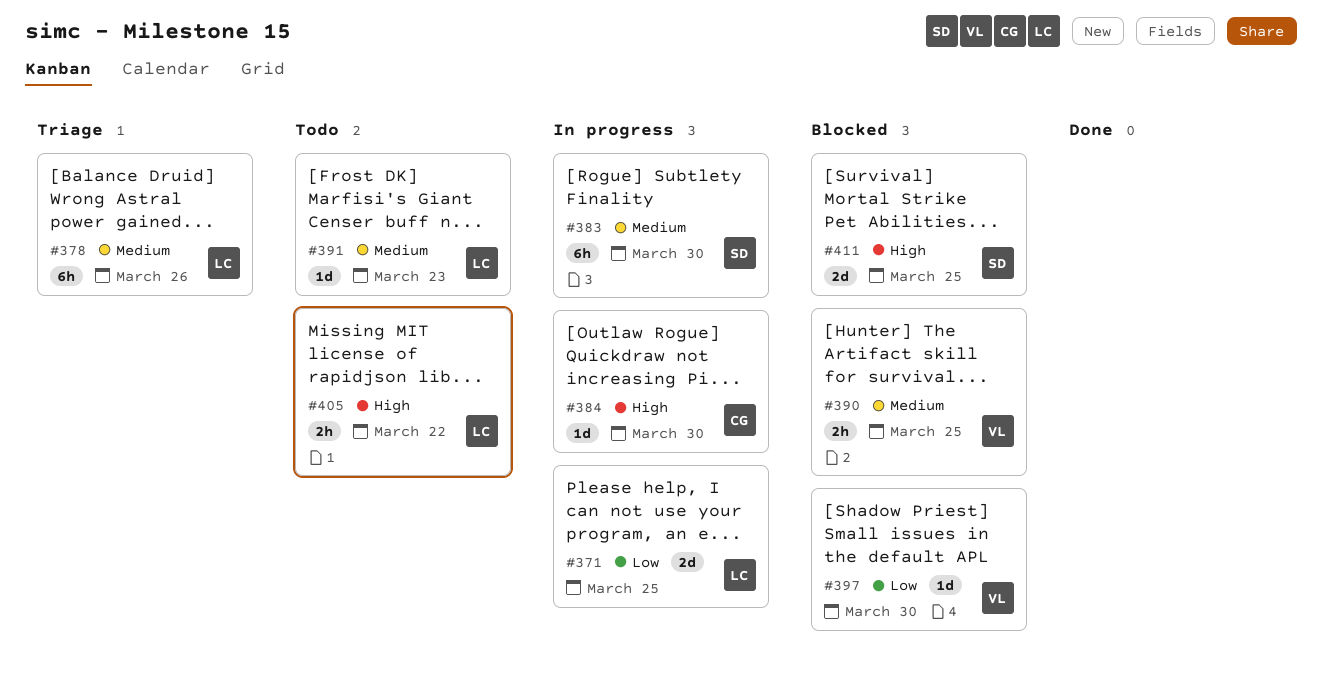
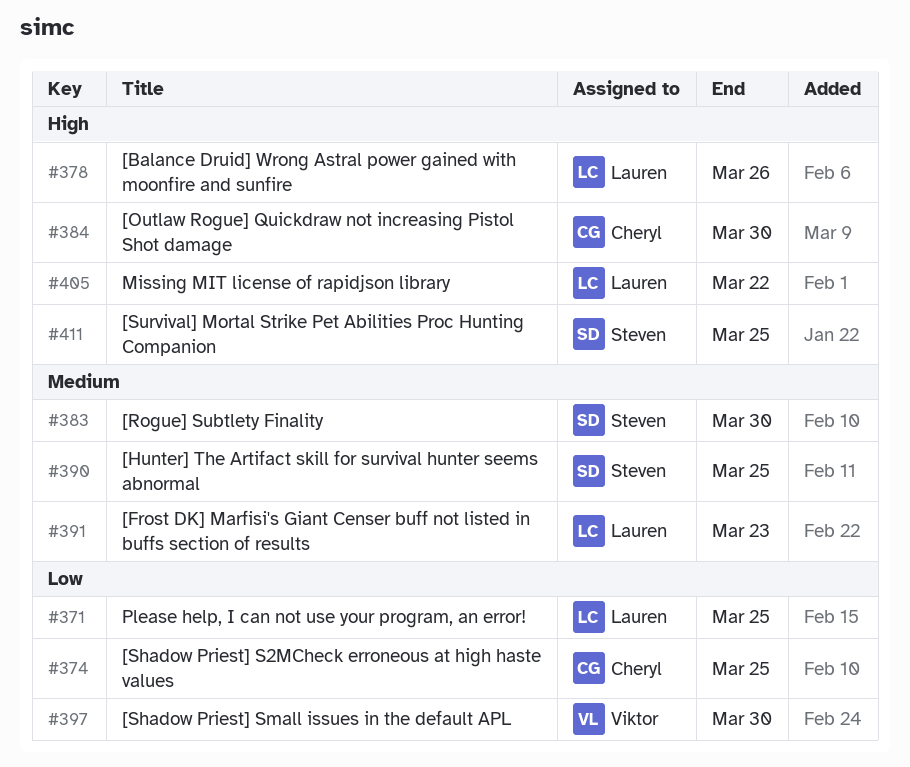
#374: none -> present
#378, priority: Medium -> High
#390, owner: Viktor -> Steven

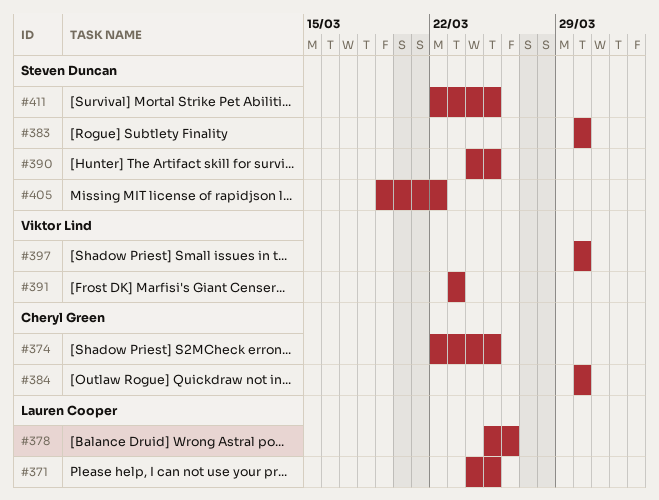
#391, owner: Lauren Cooper -> Viktor Lind
#405, owner: Lauren Cooper -> Steven Duncan

